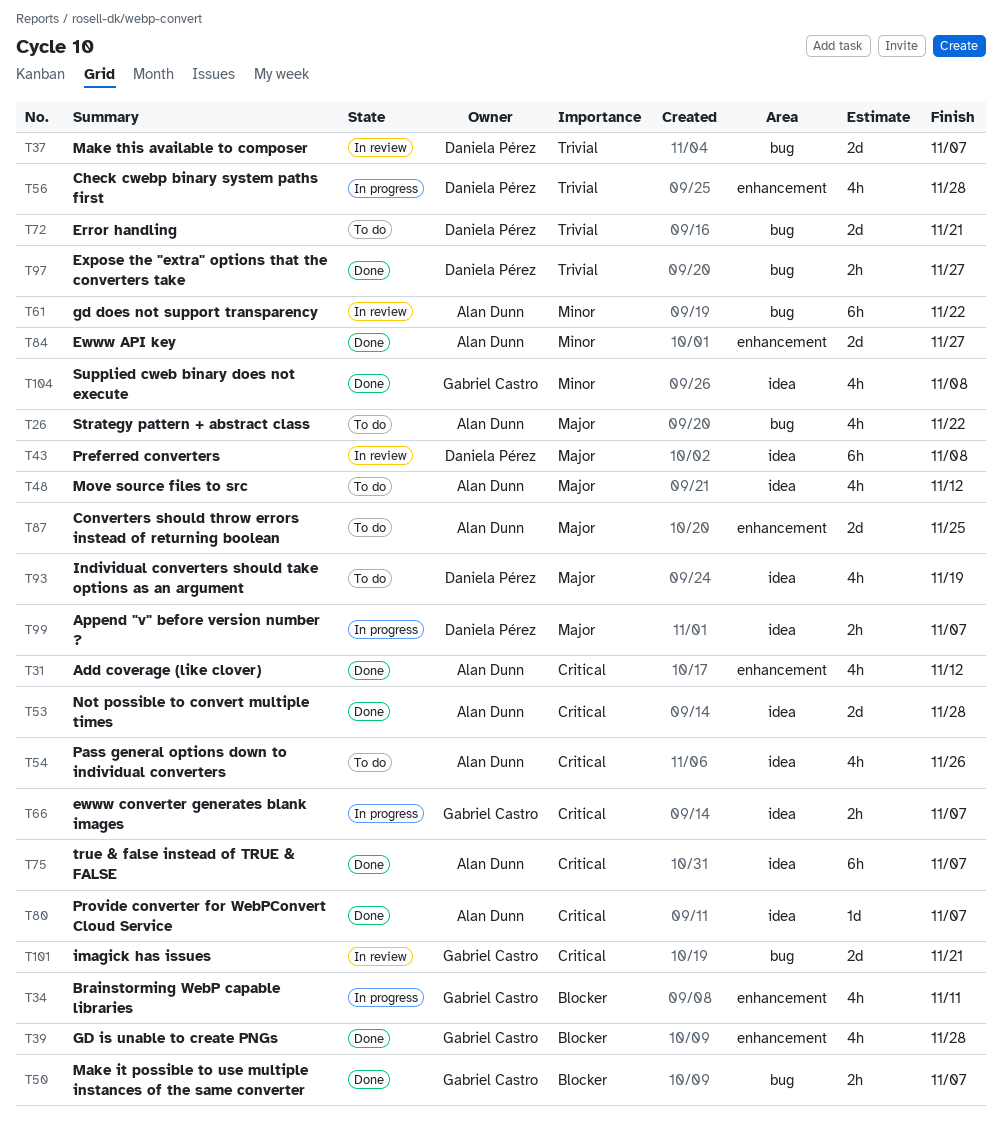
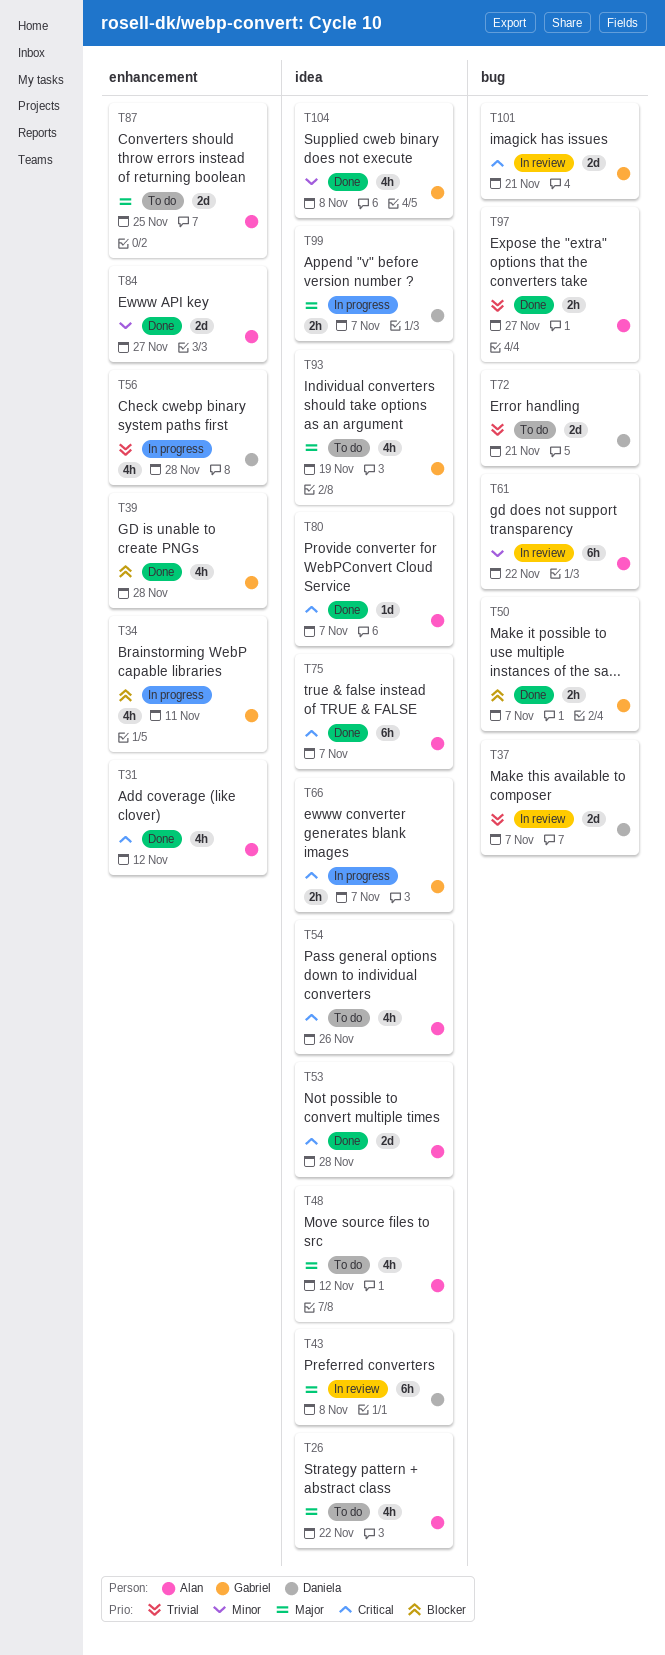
T26, label: bug -> idea
T93, owner: Daniela Pérez -> Gabriel Castro
T97, owner: Daniela Pérez -> Alan Dunn

